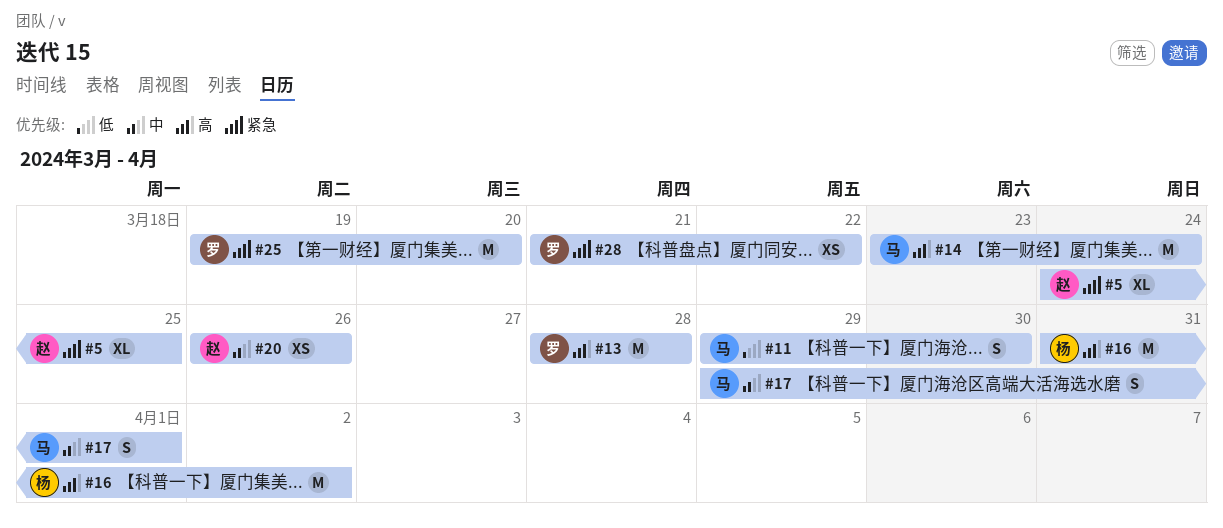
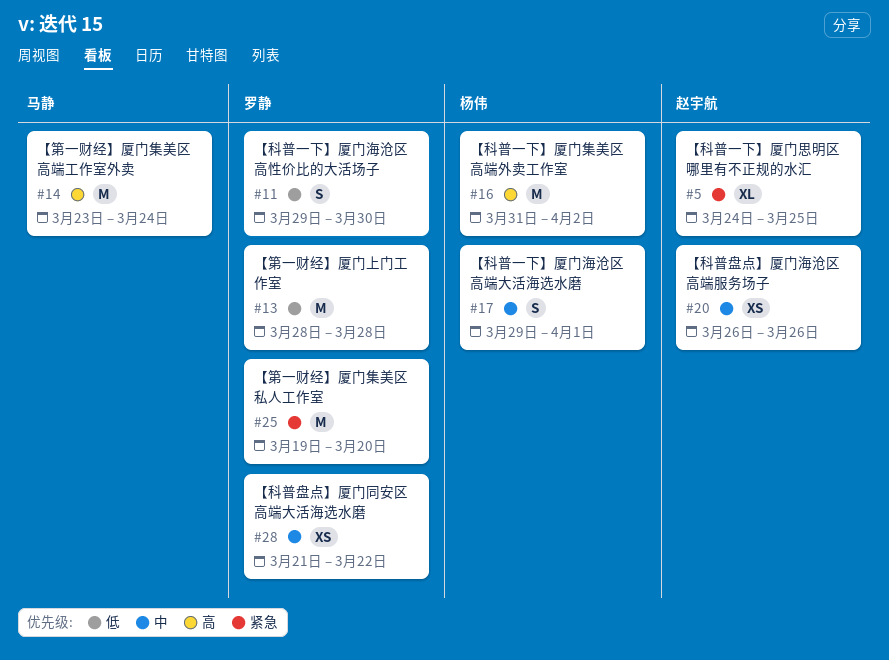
#11, owner: 马静 -> 罗静
#13, priority: 高 -> 低
#17, owner: 马静 -> 杨伟
#28, priority: 紧急 -> 中

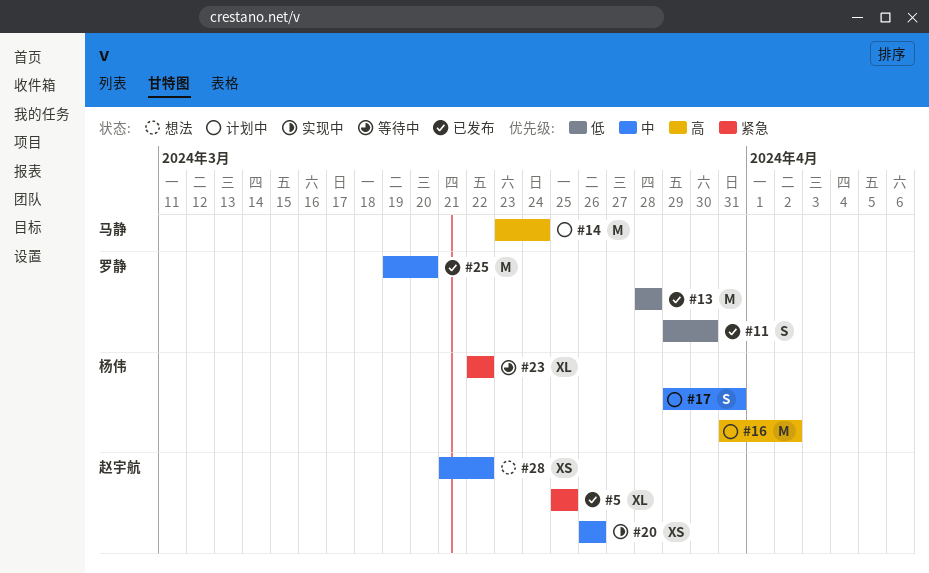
#5, start: Mar 24 -> Mar 25
#17, due: Apr 1 -> Mar 31
#23: none -> present
#25, priority: 紧急 -> 中
#28, owner: 罗静 -> 赵宇航

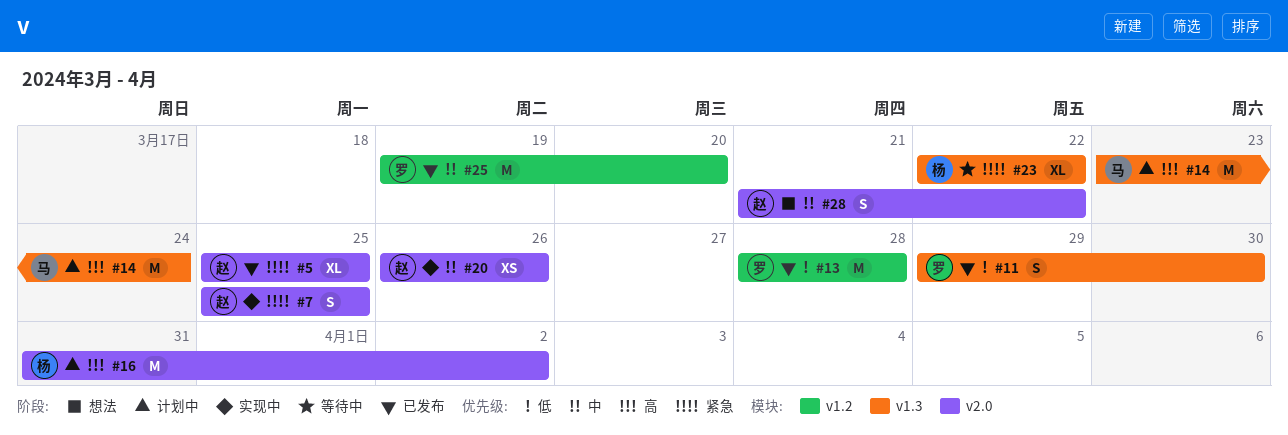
#7: none -> present
#17: present -> none
#28, estimate: XS -> S

